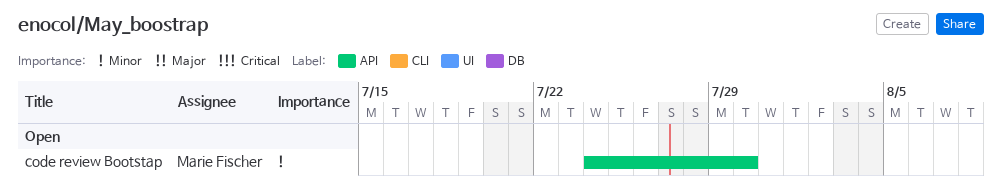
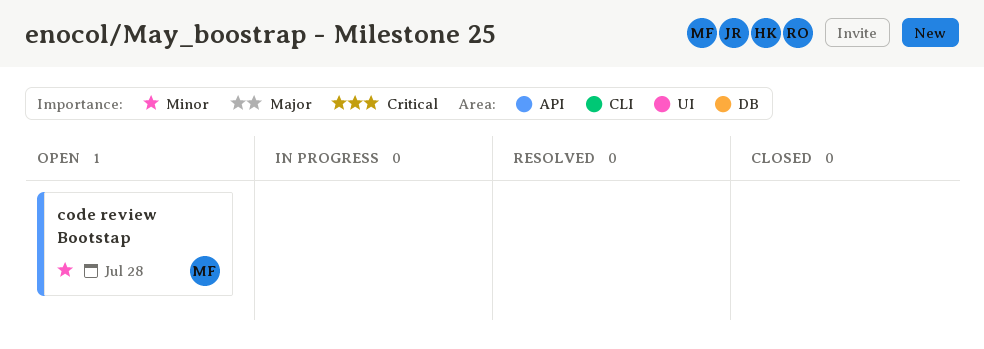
code review Bootstap, due: Jul 30 -> Jul 28

